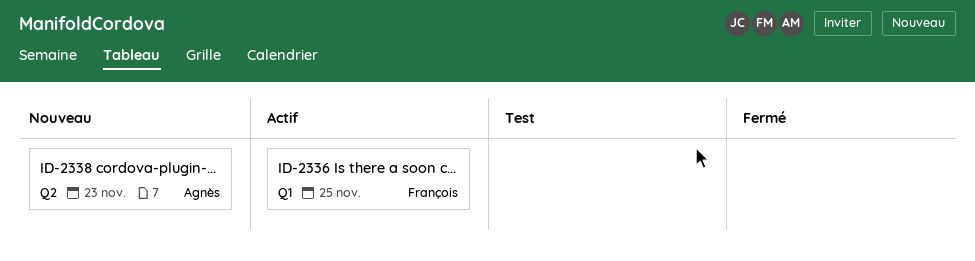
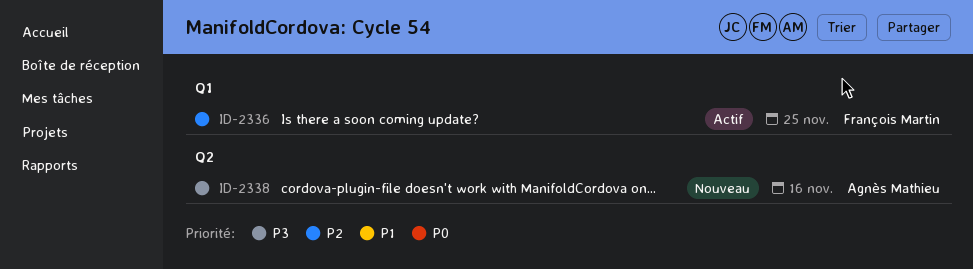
ID-2338, due: Nov 23 -> Nov 16

